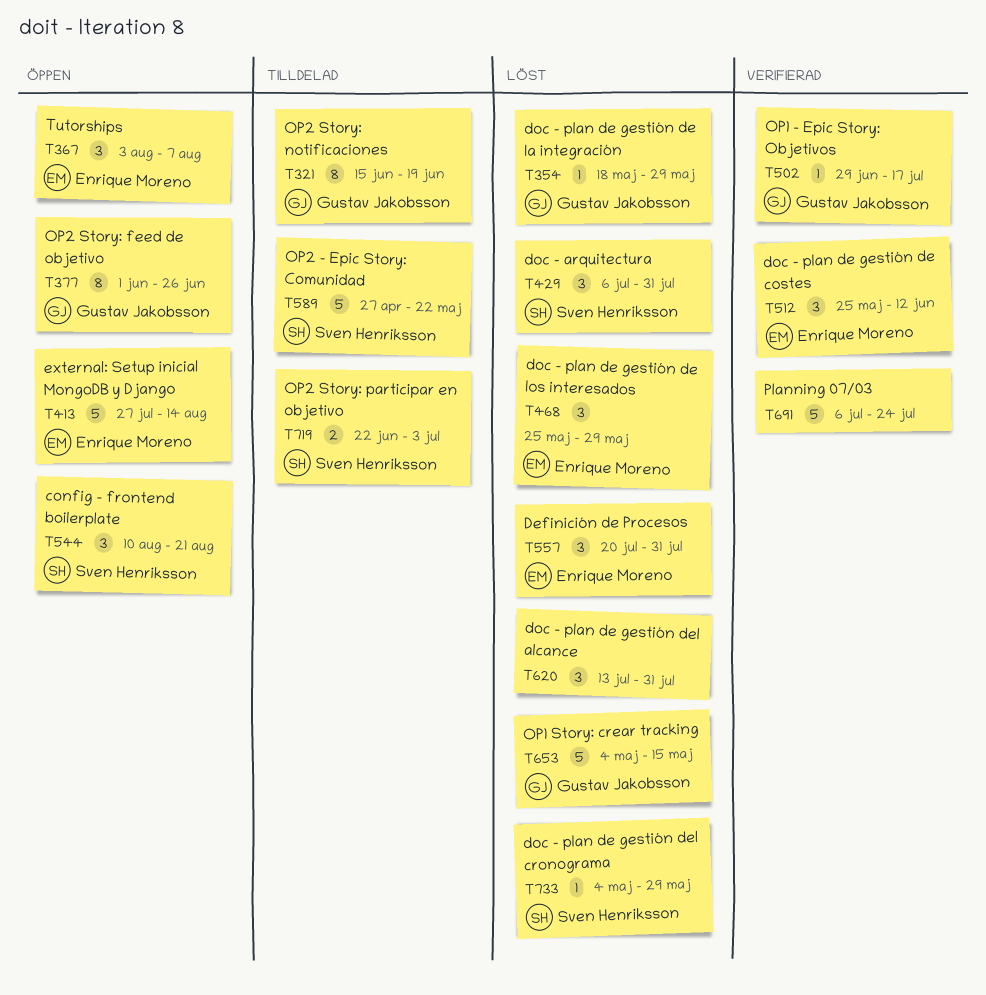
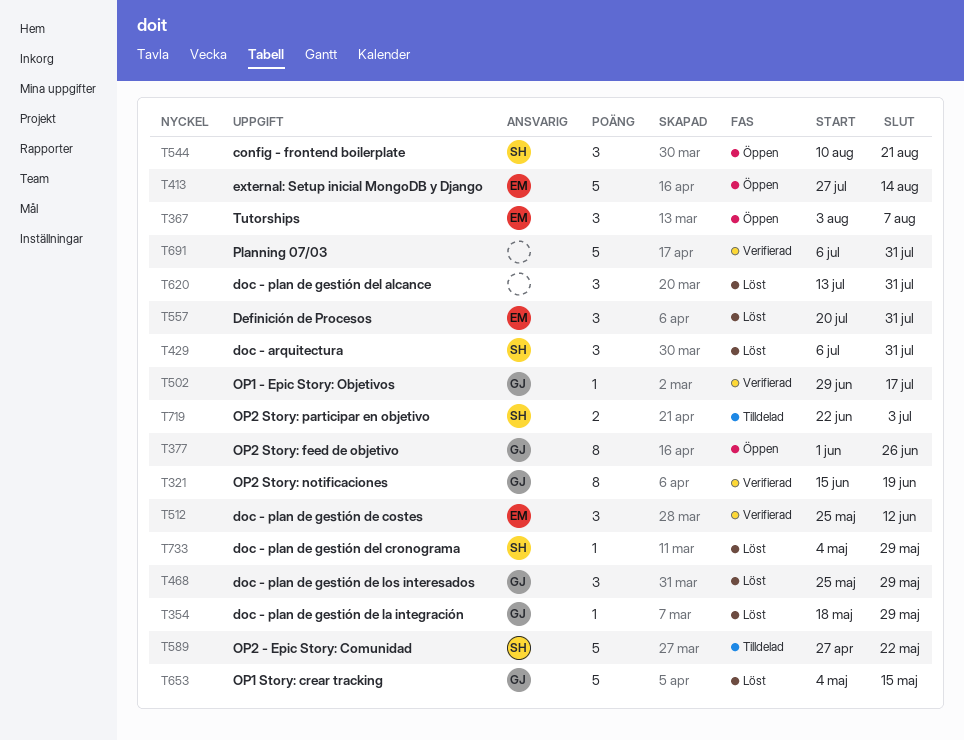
T321, status: Tilldelad -> Verifierad
T468, owner: Enrique Moreno -> Gustav Jakobsson
T691, due: Jul 24 -> Jul 31

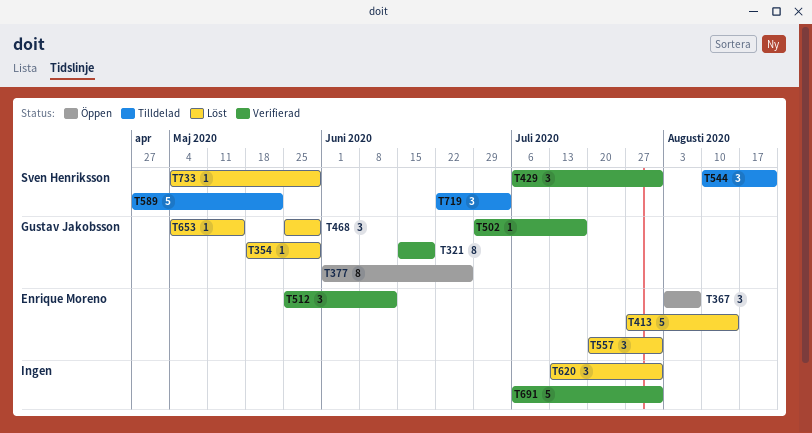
T413, status: Öppen -> Löst
T429, status: Löst -> Verifierad
T544, status: Öppen -> Tilldelad
T653, estimate: 5 -> 1
T719, estimate: 2 -> 3

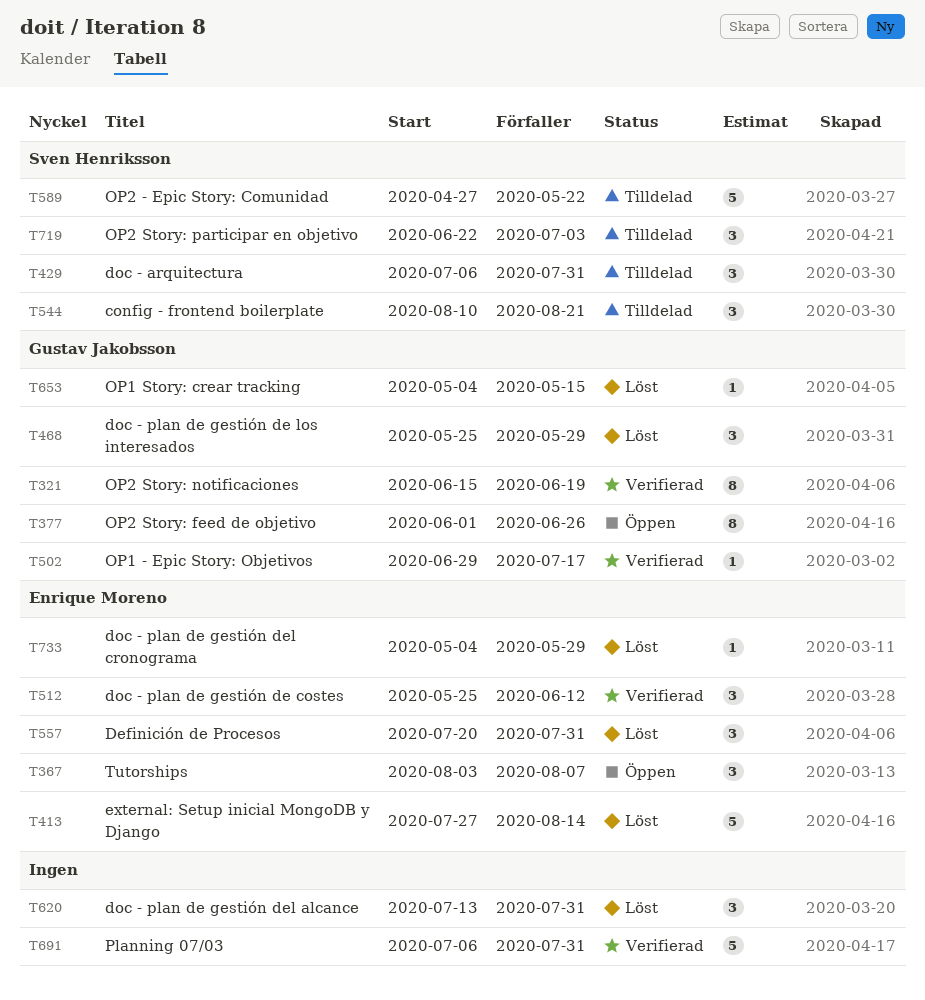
T354: present -> none
T429, status: Verifierad -> Tilldelad
T733, owner: Sven Henriksson -> Enrique Moreno

